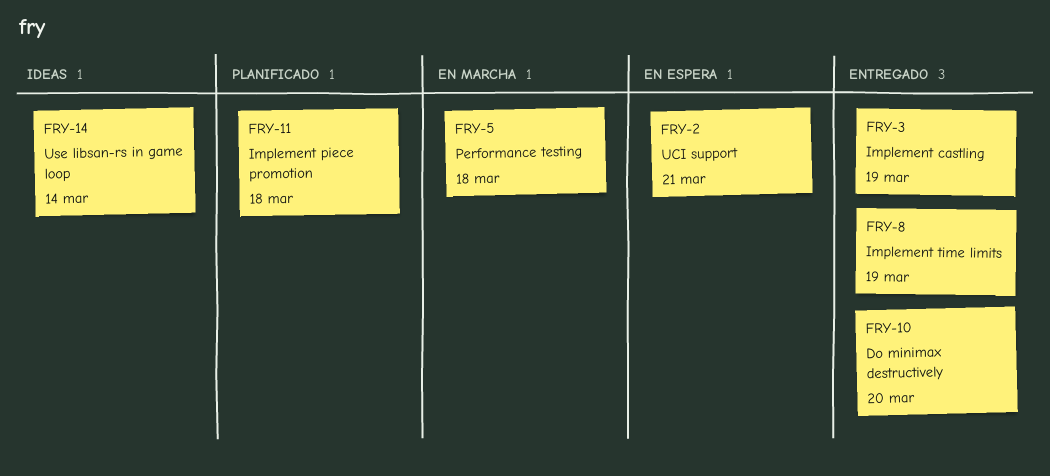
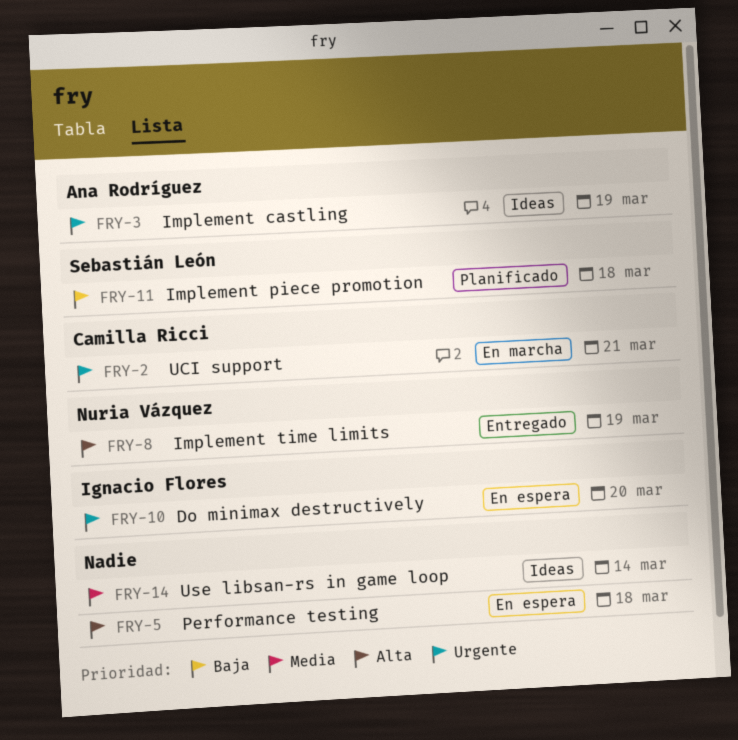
FRY-2, status: En espera -> En marcha
FRY-3, status: Entregado -> Ideas
FRY-5, status: En marcha -> En espera
FRY-10, status: Entregado -> En espera

